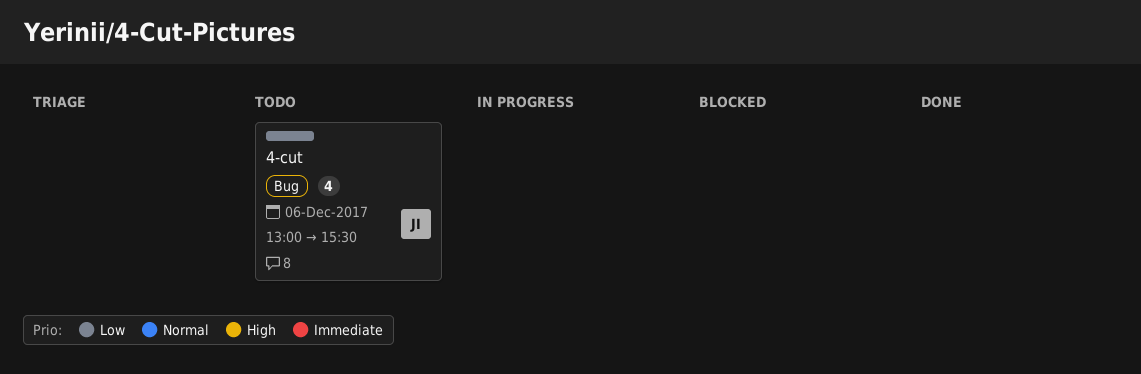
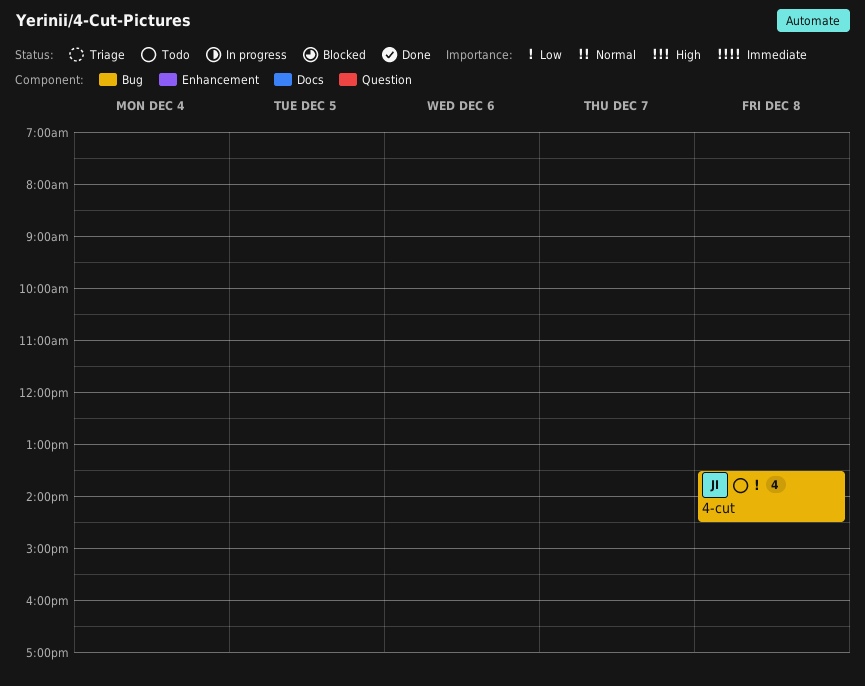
4-cut, day: Dec 6 -> Dec 8
4-cut, begins: 13:00 -> 13:30
4-cut, ends: 15:30 -> 14:30

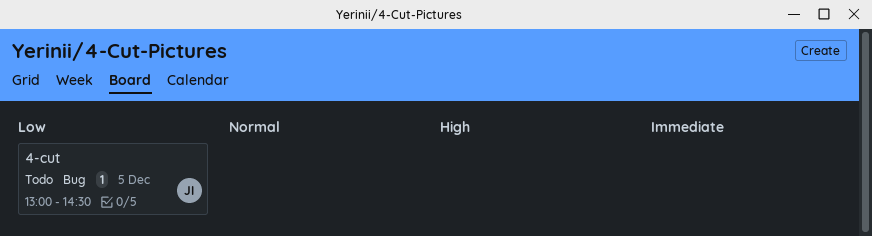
4-cut, estimate: 4 -> 1
4-cut, day: Dec 8 -> Dec 5
4-cut, begins: 13:30 -> 13:00

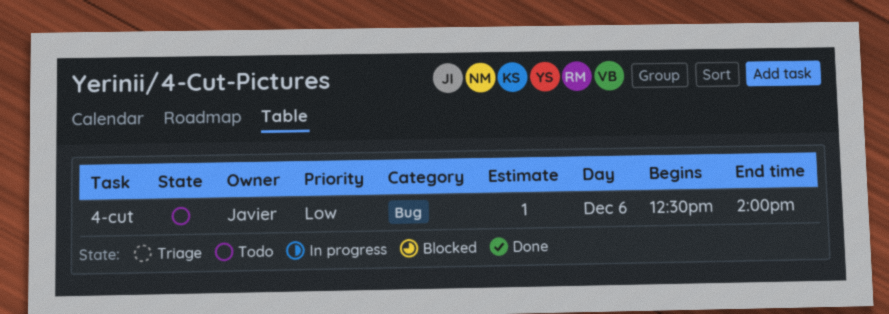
4-cut, day: Dec 5 -> Dec 6
4-cut, begins: 13:00 -> 12:30
4-cut, ends: 14:30 -> 14:00

